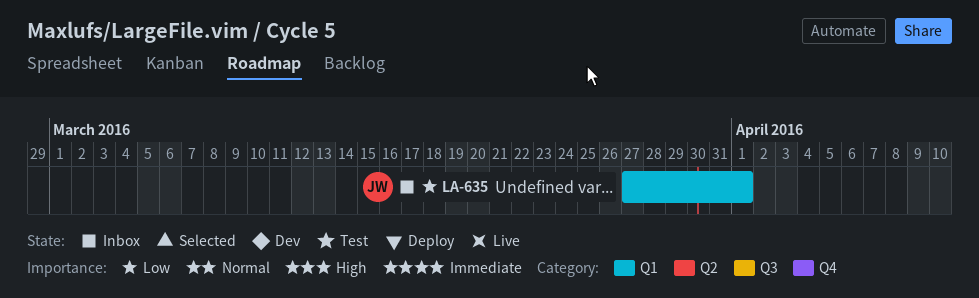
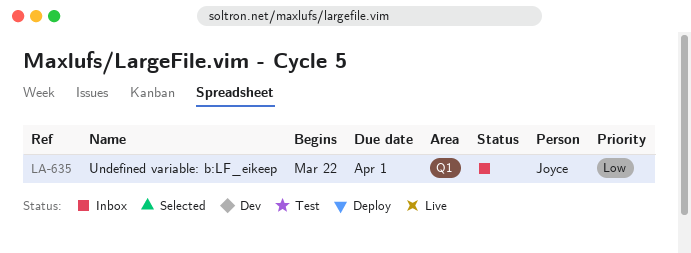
LA-635, start: Mar 27 -> Mar 22

